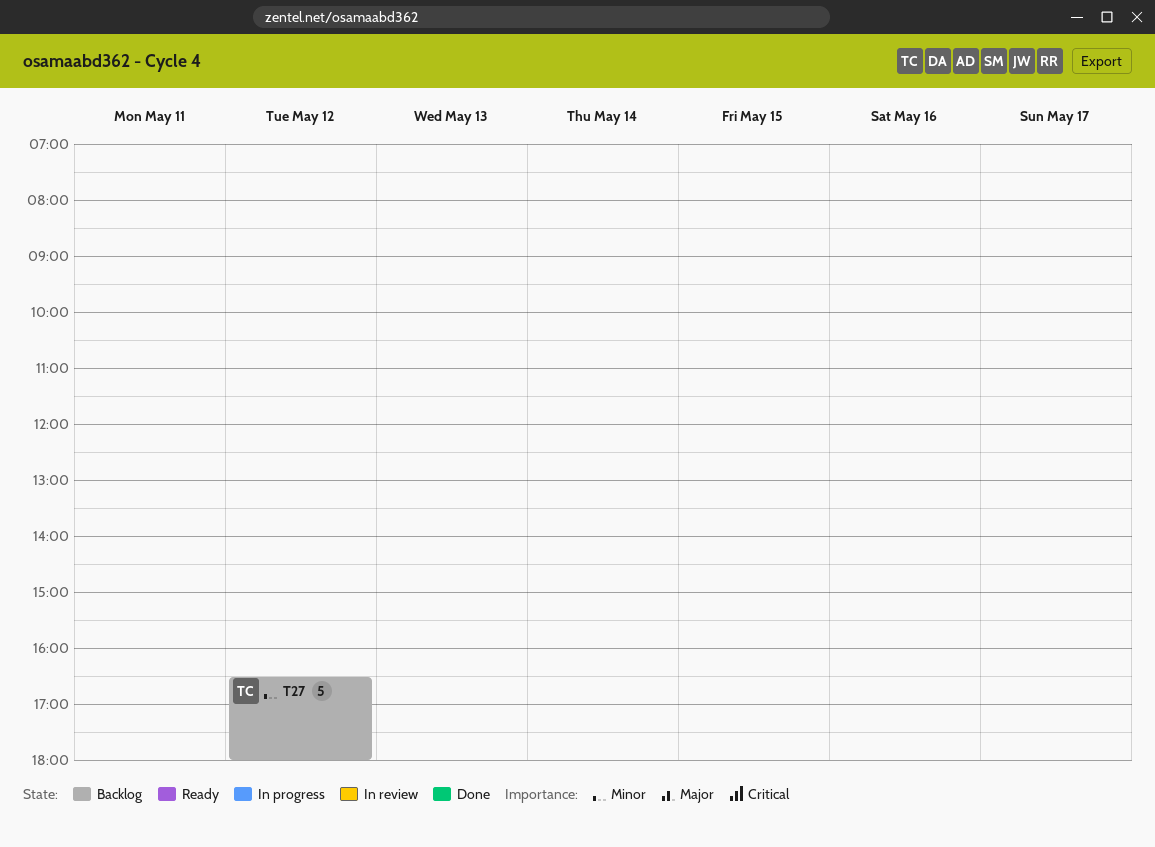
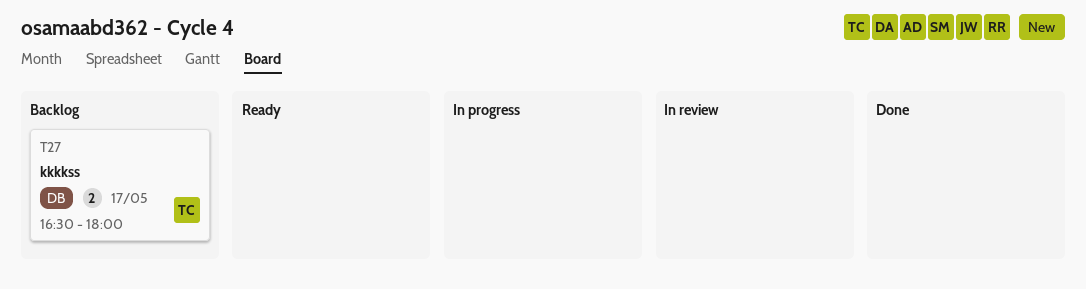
T27, estimate: 5 -> 2
T27, day: May 12 -> May 17

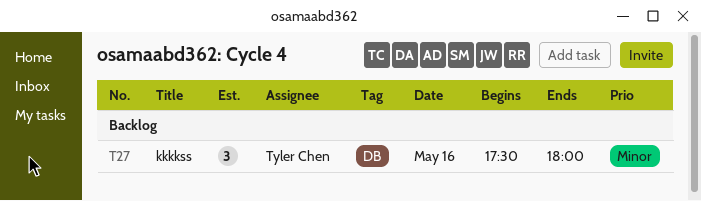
T27, estimate: 2 -> 3
T27, day: May 17 -> May 16
T27, begins: 16:30 -> 17:30

